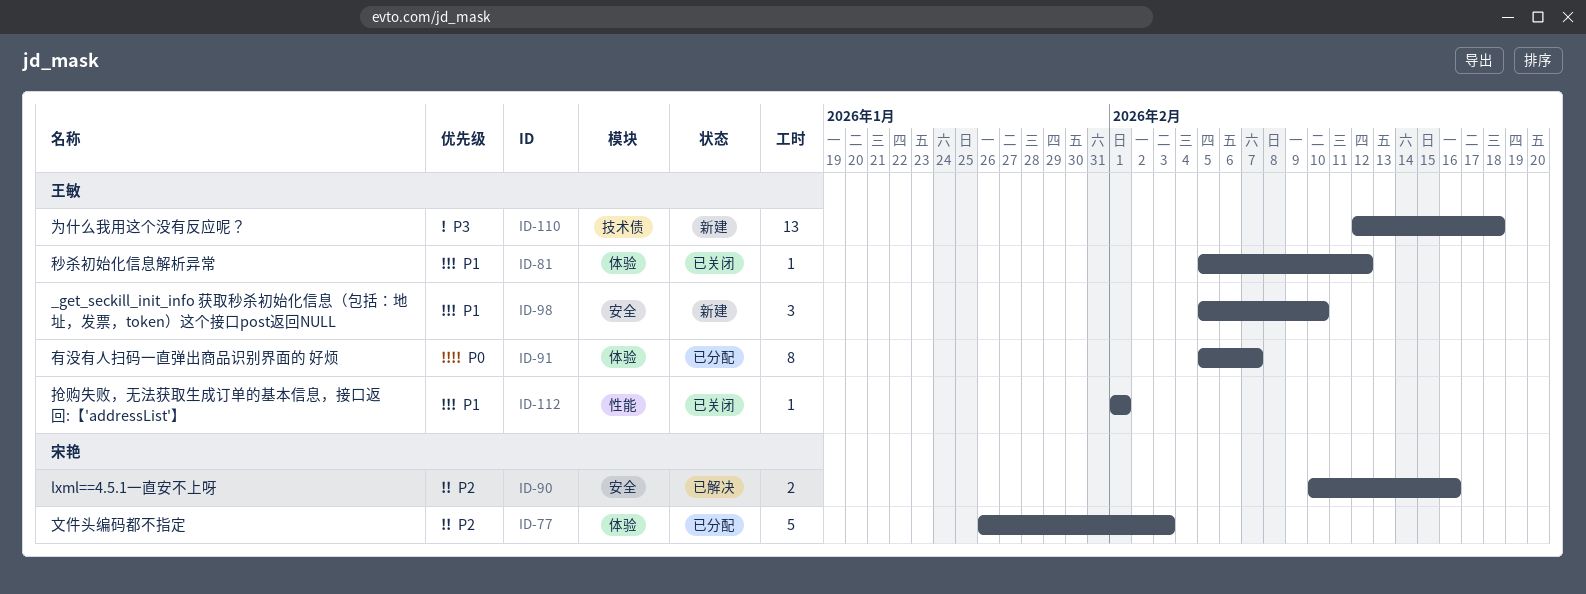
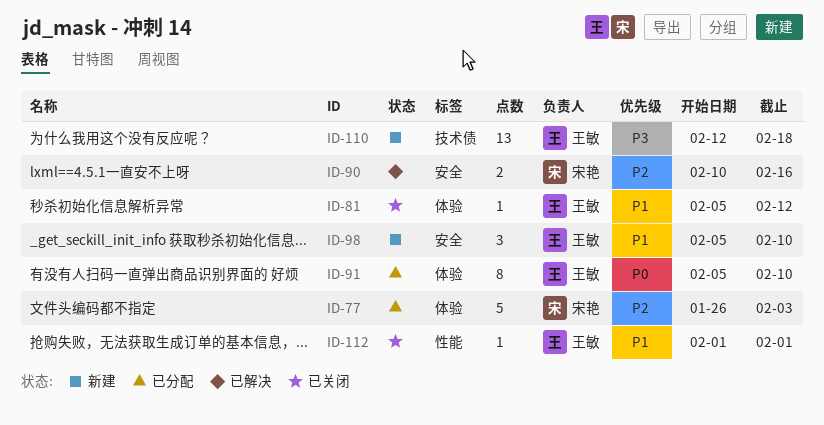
ID-91, due: Feb 7 -> Feb 10

